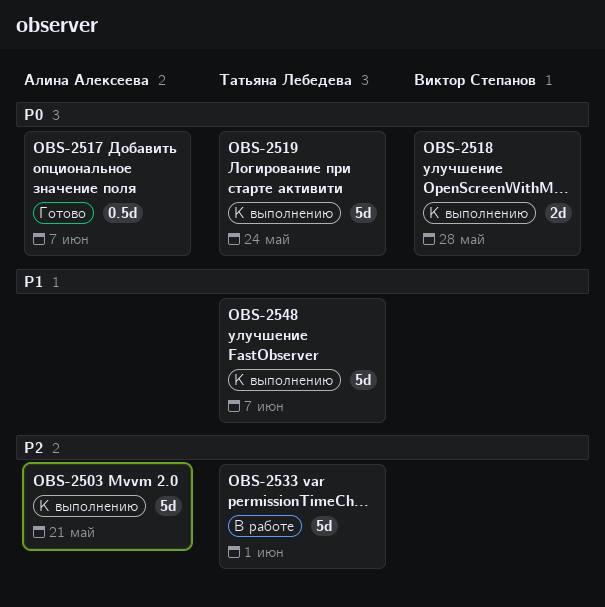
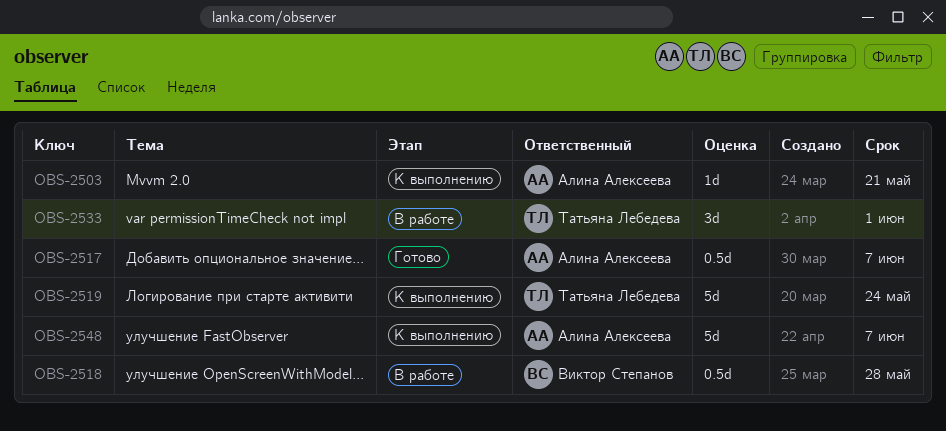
OBS-2503, estimate: 5d -> 1d
OBS-2518, status: К выполнению -> В работе
OBS-2518, estimate: 2d -> 0.5d
OBS-2533, estimate: 5d -> 3d
OBS-2548, owner: Татьяна Лебедева -> Алина Алексеева

